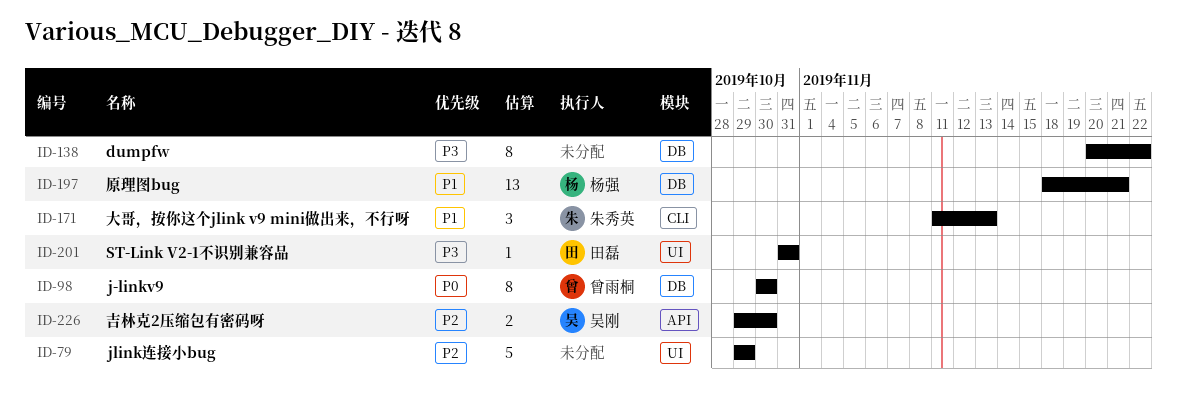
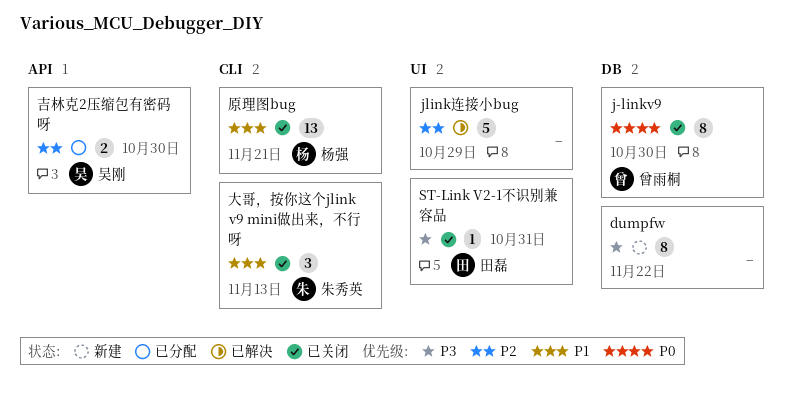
原理图bug, label: DB -> CLI

